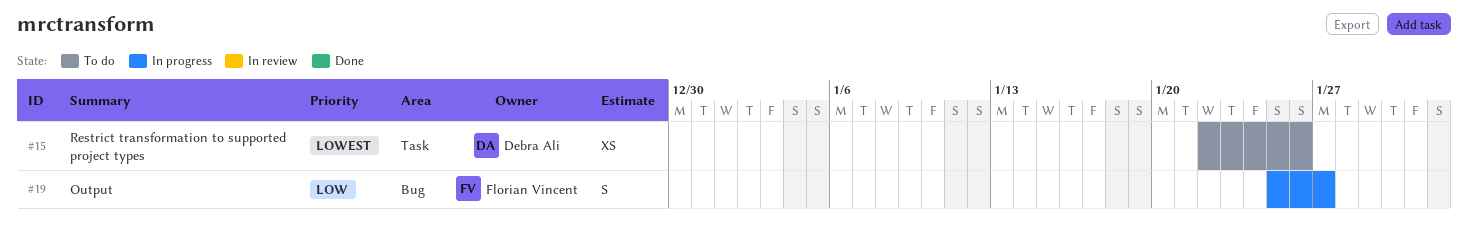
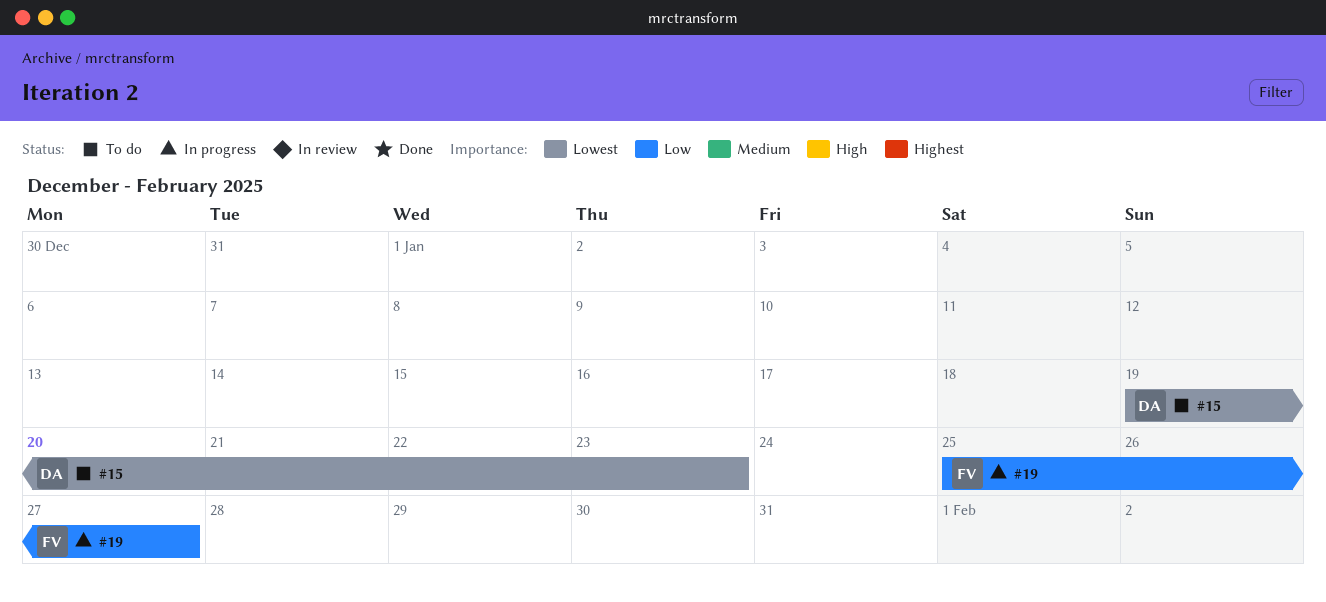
#15, start: Jan 22 -> Jan 19
#15, due: Jan 26 -> Jan 23

